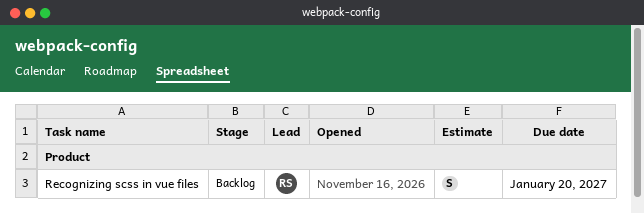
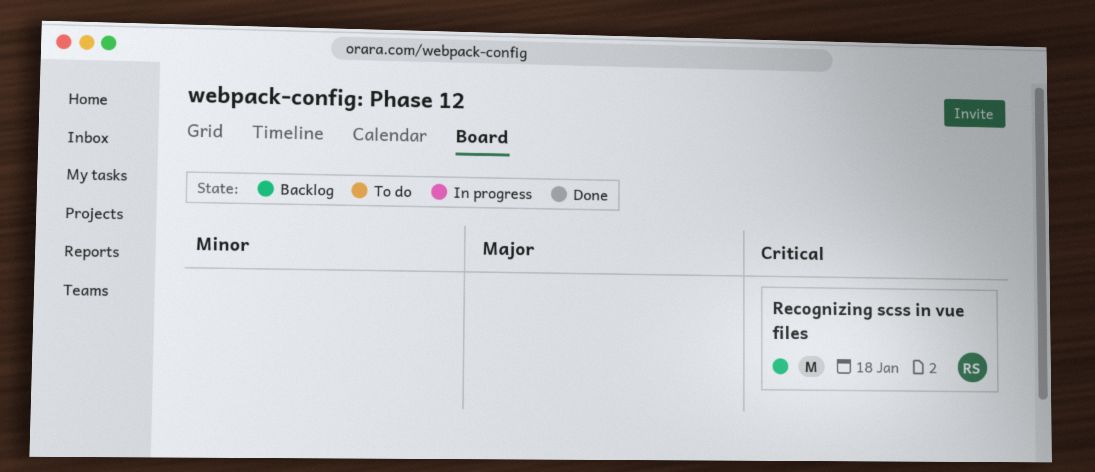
Recognizing scss in vue files, estimate: S -> M
Recognizing scss in vue files, due: Jan 20 -> Jan 18

